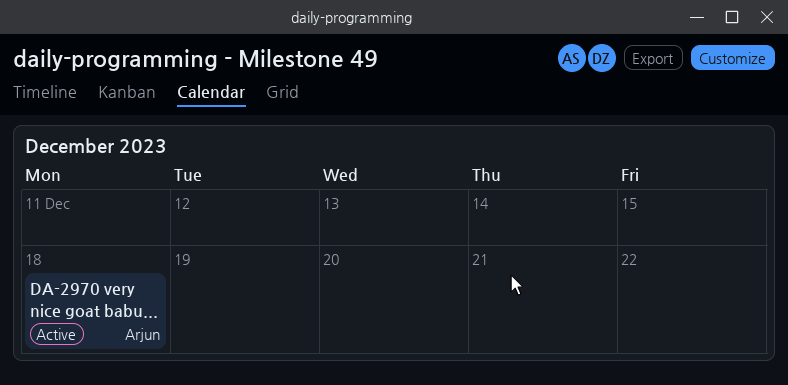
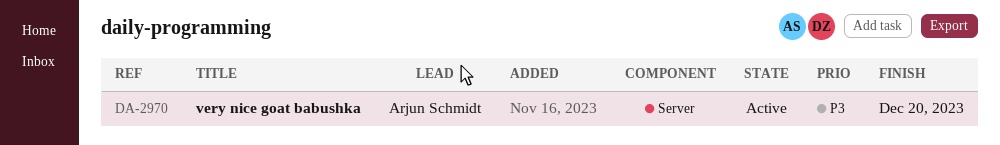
DA-2970, due: Dec 18 -> Dec 20

